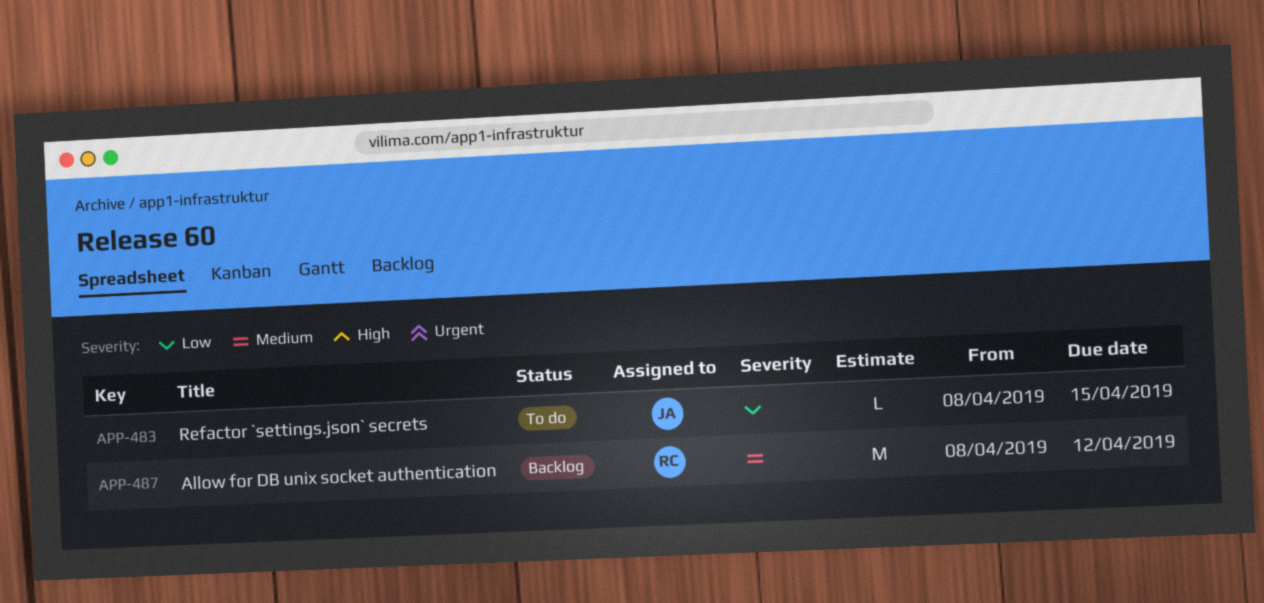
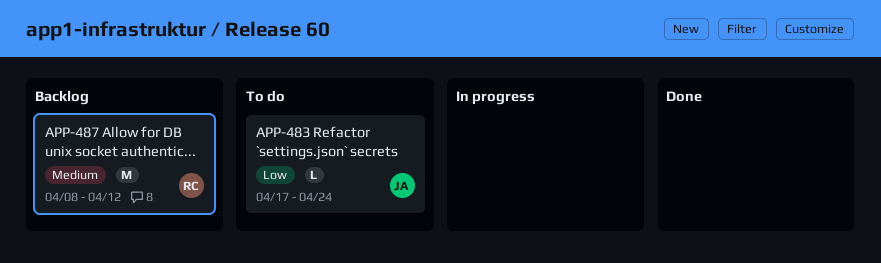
APP-483, start: Apr 8 -> Apr 17
APP-483, due: Apr 15 -> Apr 24

